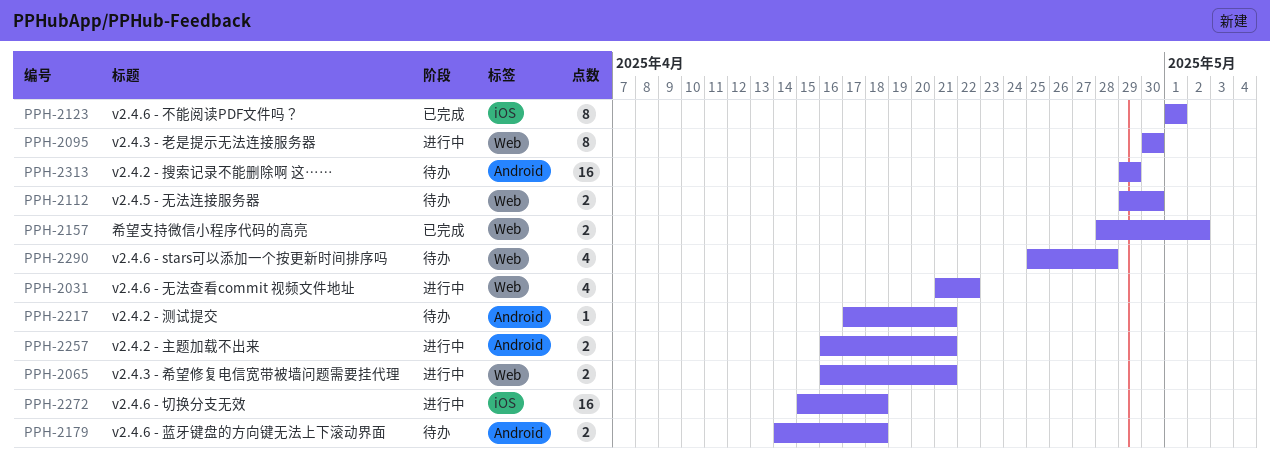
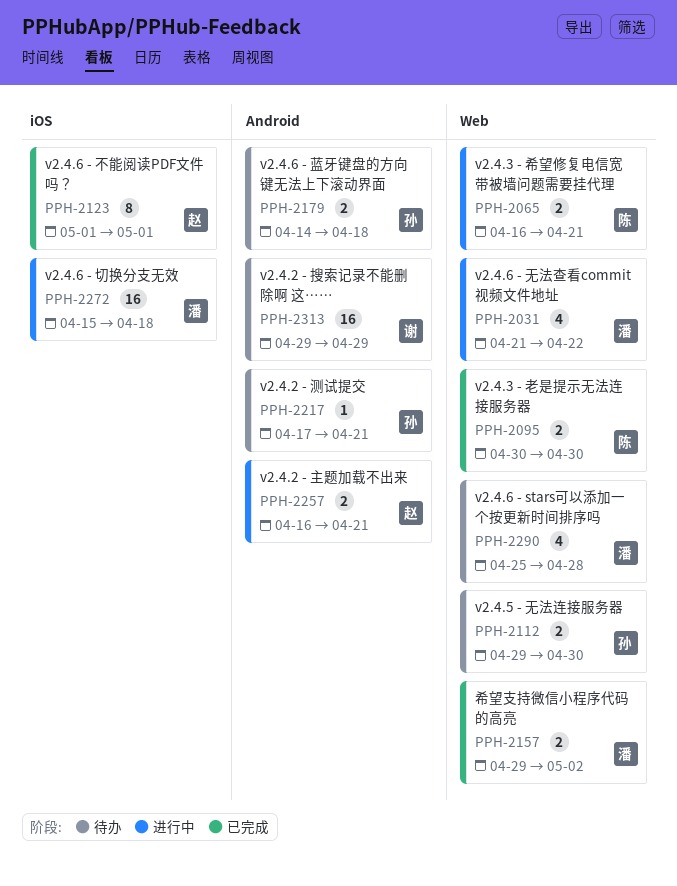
PPH-2095, status: 进行中 -> 已完成
PPH-2095, estimate: 8 -> 2
PPH-2157, start: Apr 28 -> Apr 29

